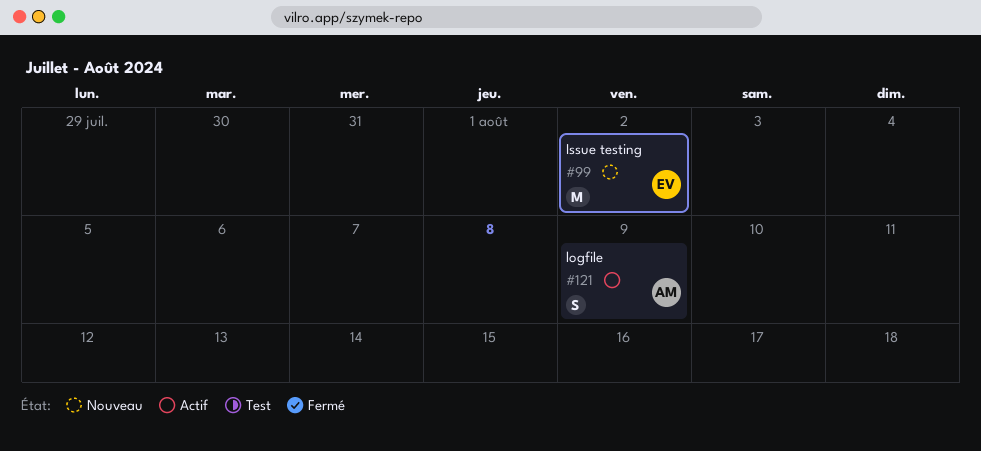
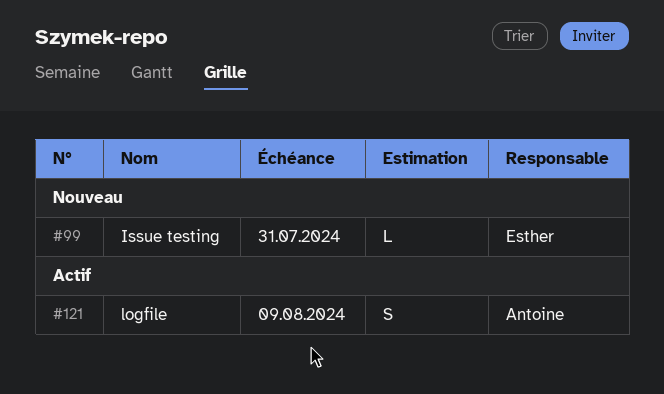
#99, estimate: M -> L
#99, due: Aug 2 -> Jul 31

